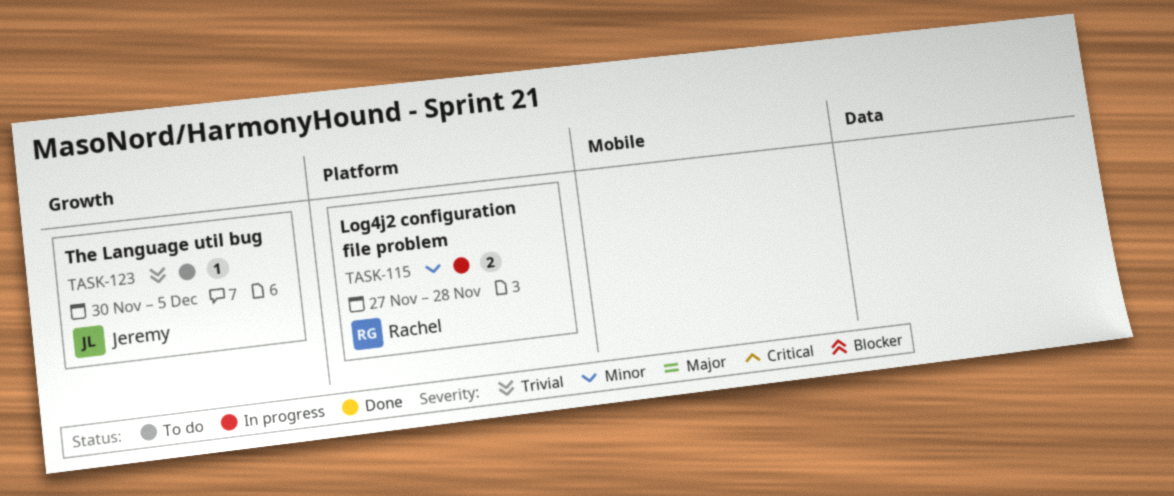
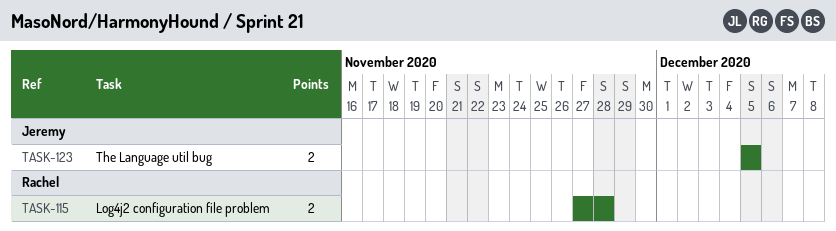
TASK-123, estimate: 1 -> 2
TASK-123, start: Nov 30 -> Dec 5

